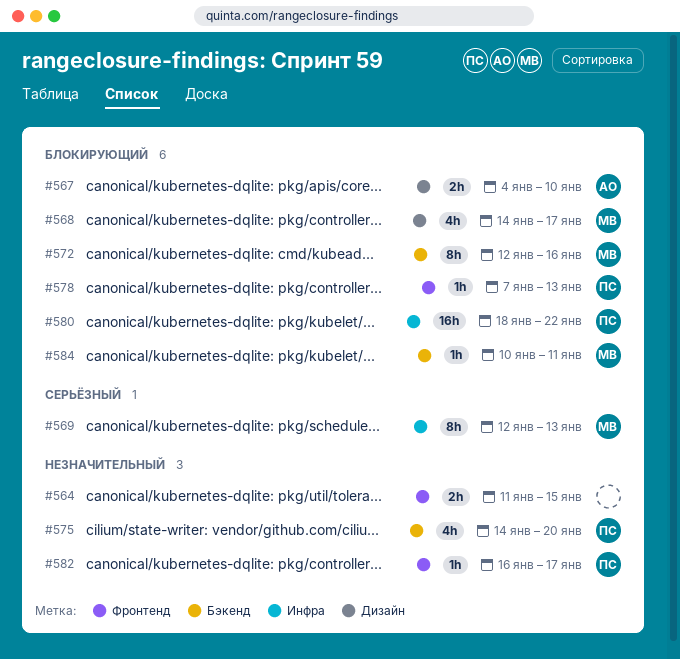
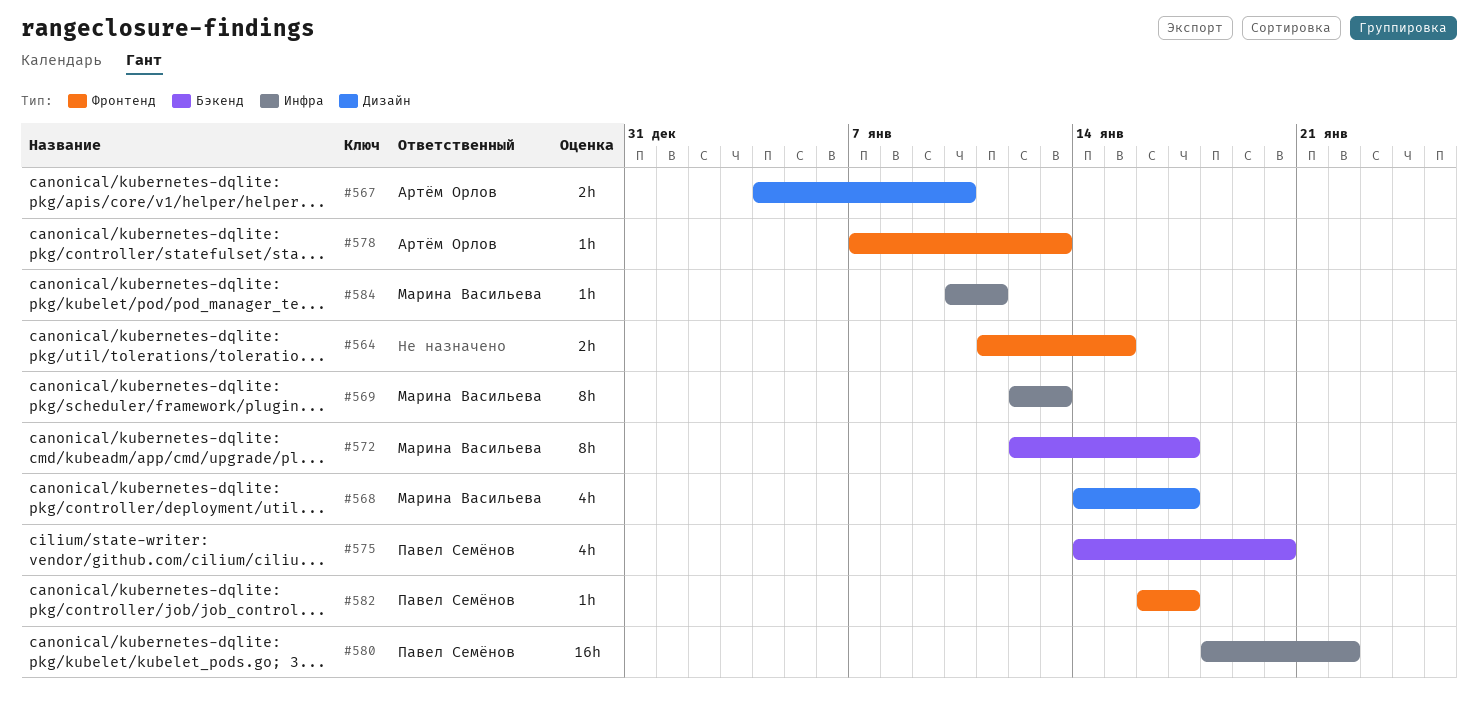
#572, due: Jan 16 -> Jan 17
#578, owner: Павел Семёнов -> Артём Орлов
#584, label: Бэкенд -> Инфра

